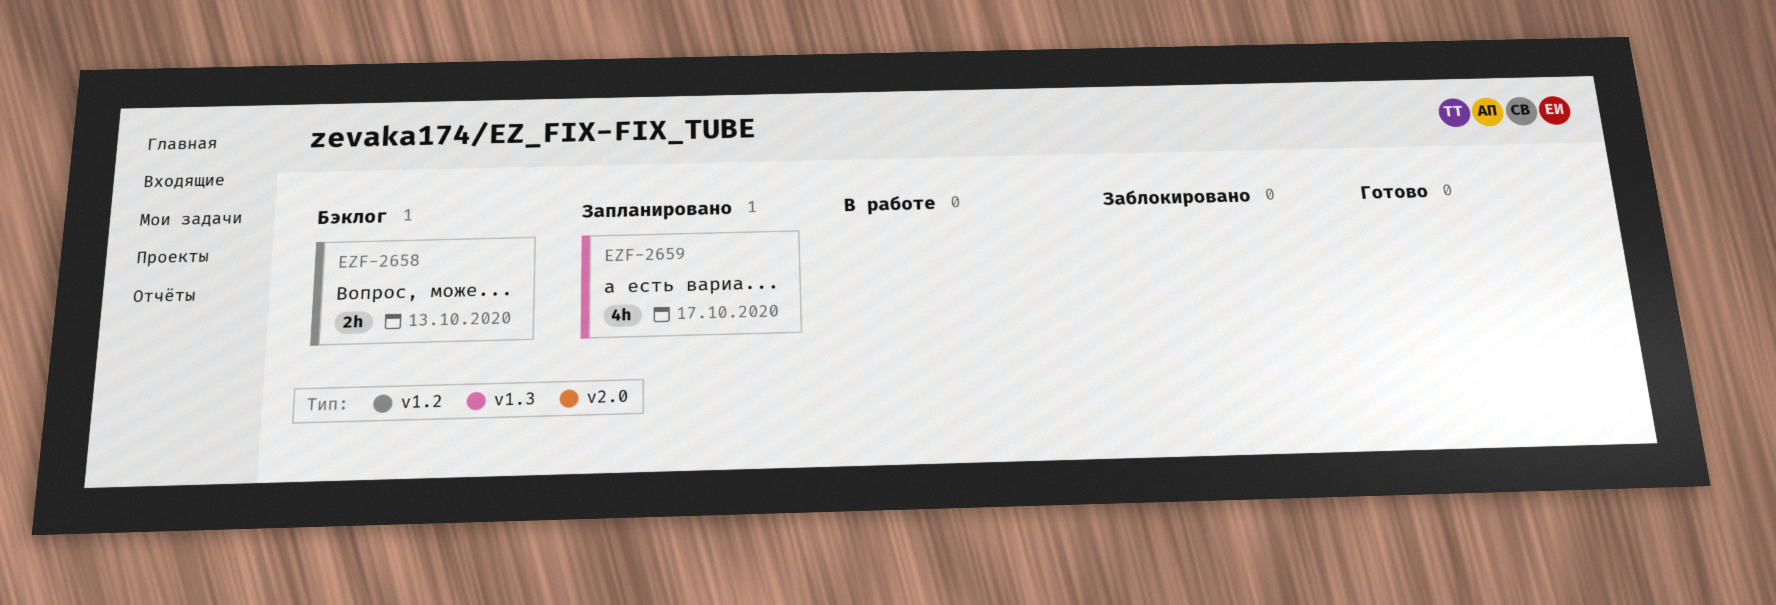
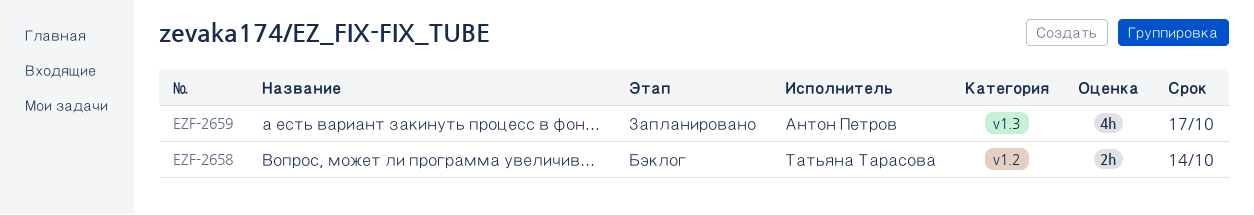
EZF-2658, due: Oct 13 -> Oct 14

